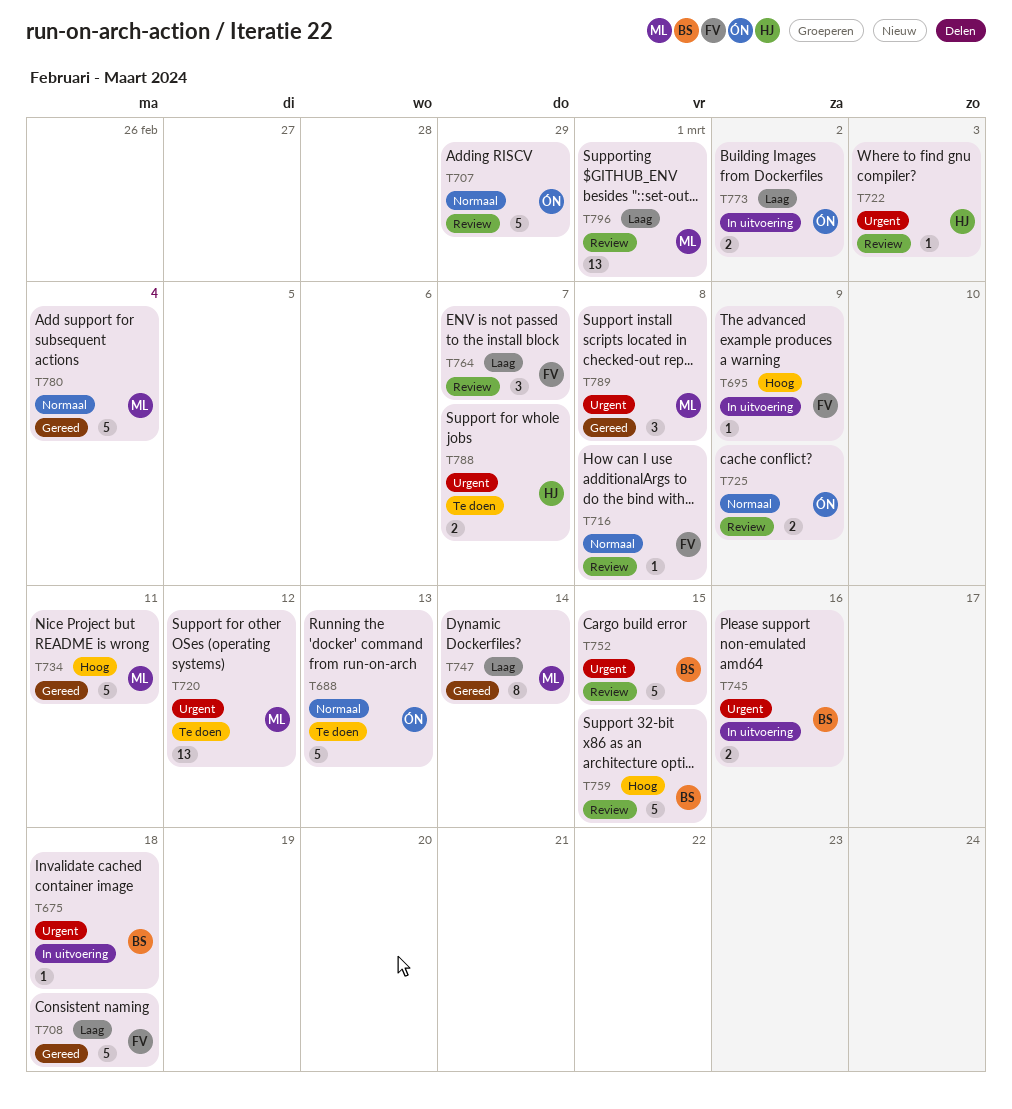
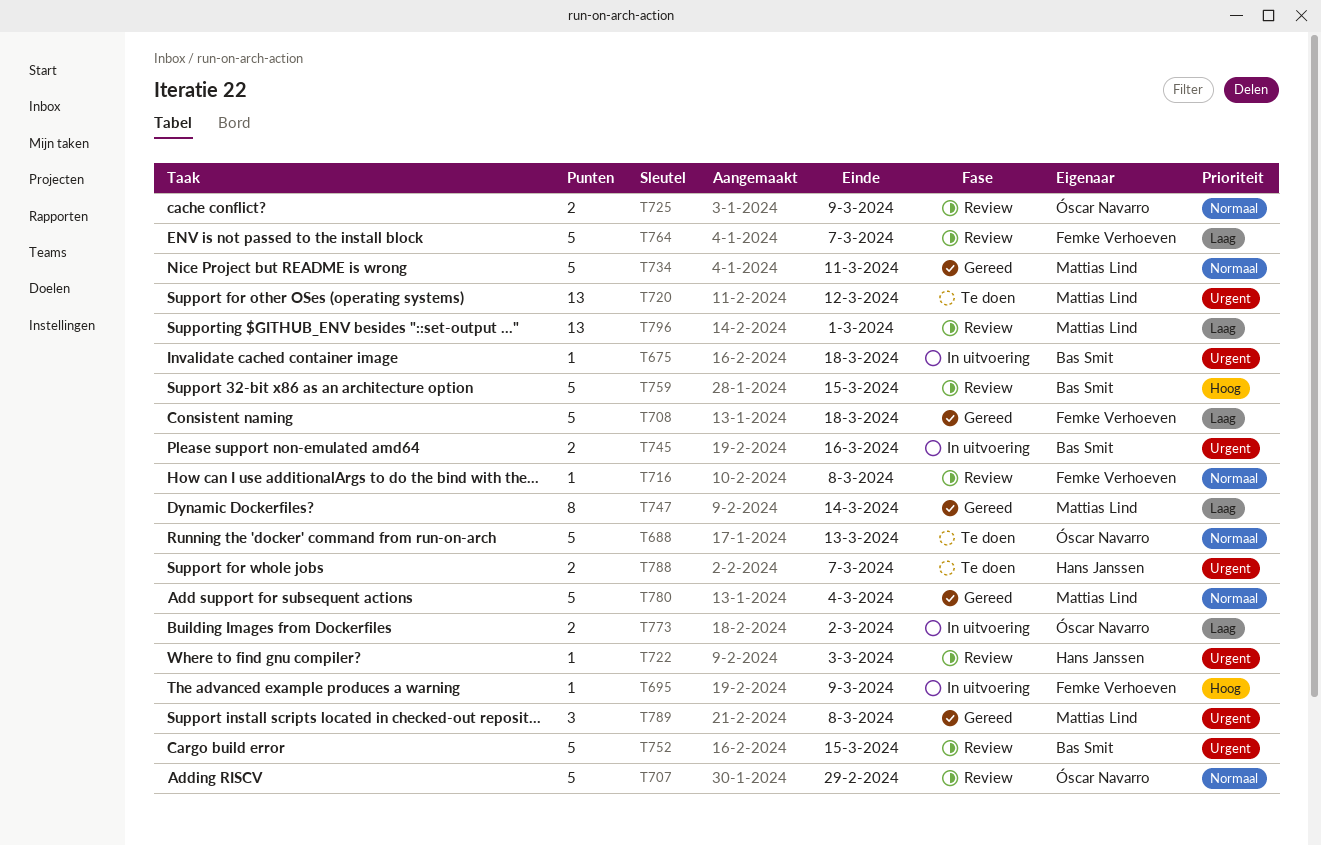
T734, priority: Hoog -> Normaal
T764, estimate: 3 -> 5

